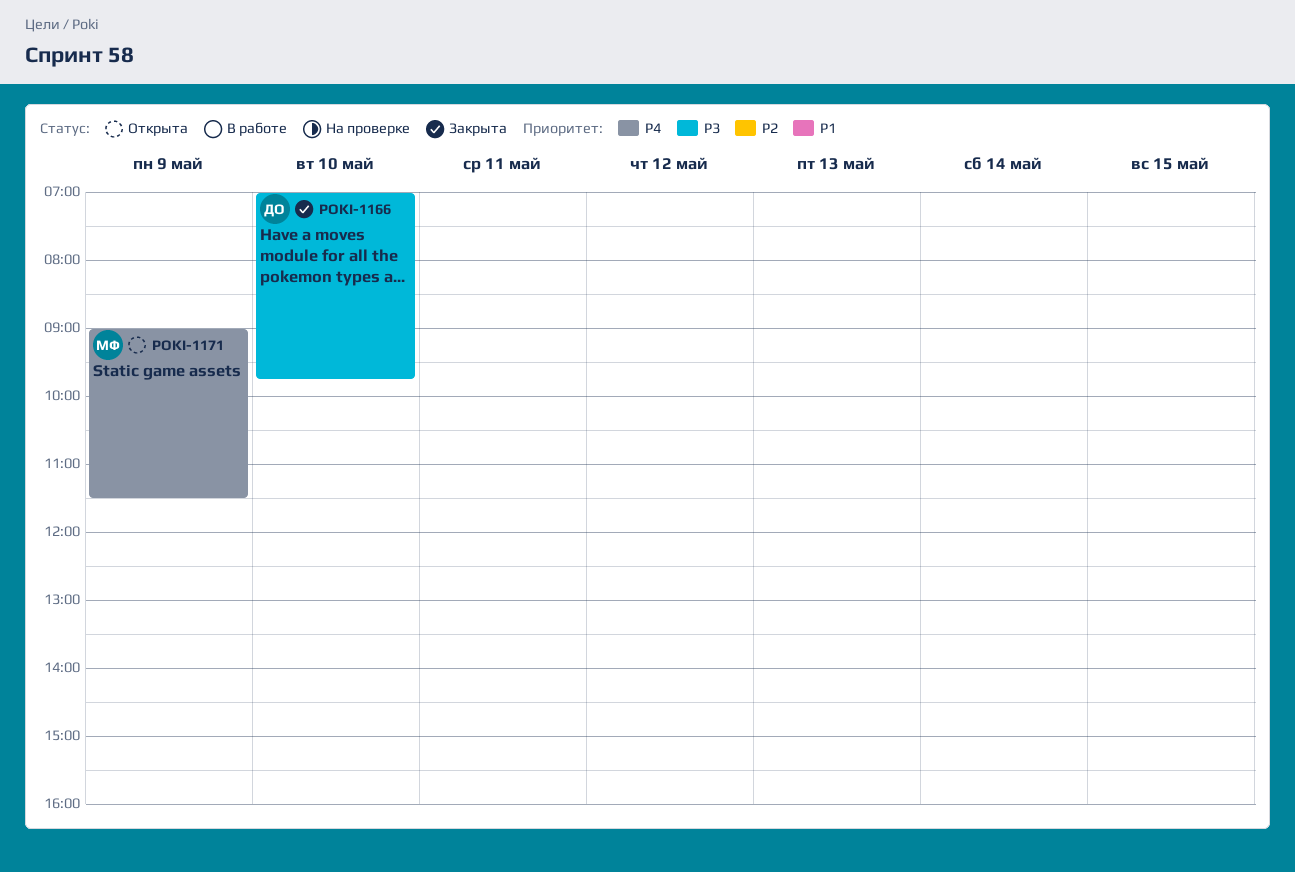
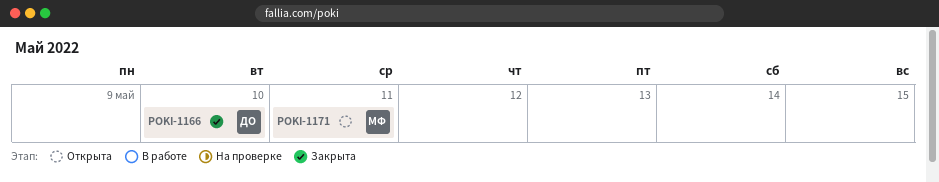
POKI-1171, day: May 9 -> May 11

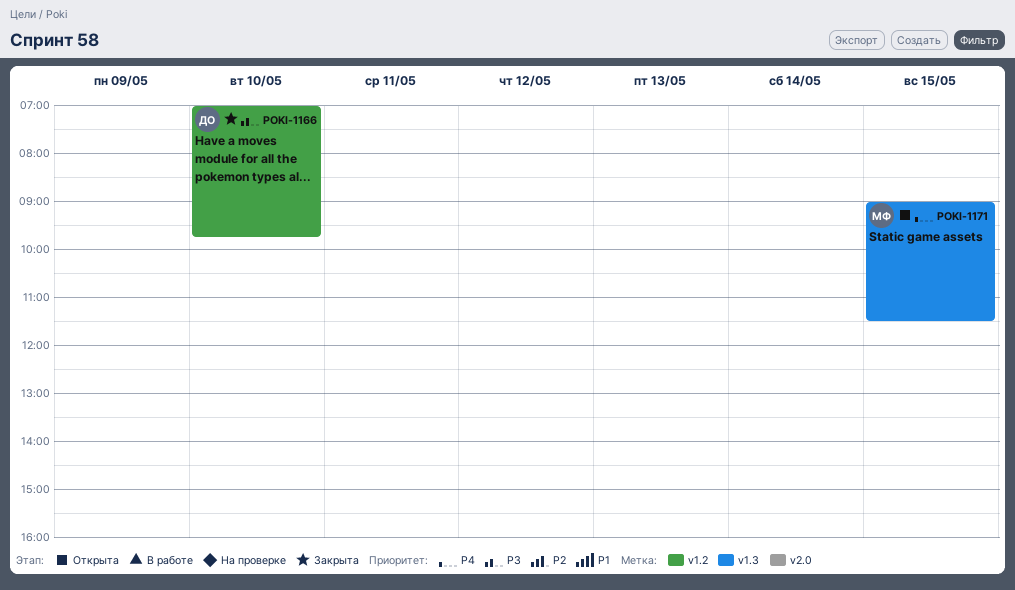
POKI-1171, day: May 11 -> May 15

